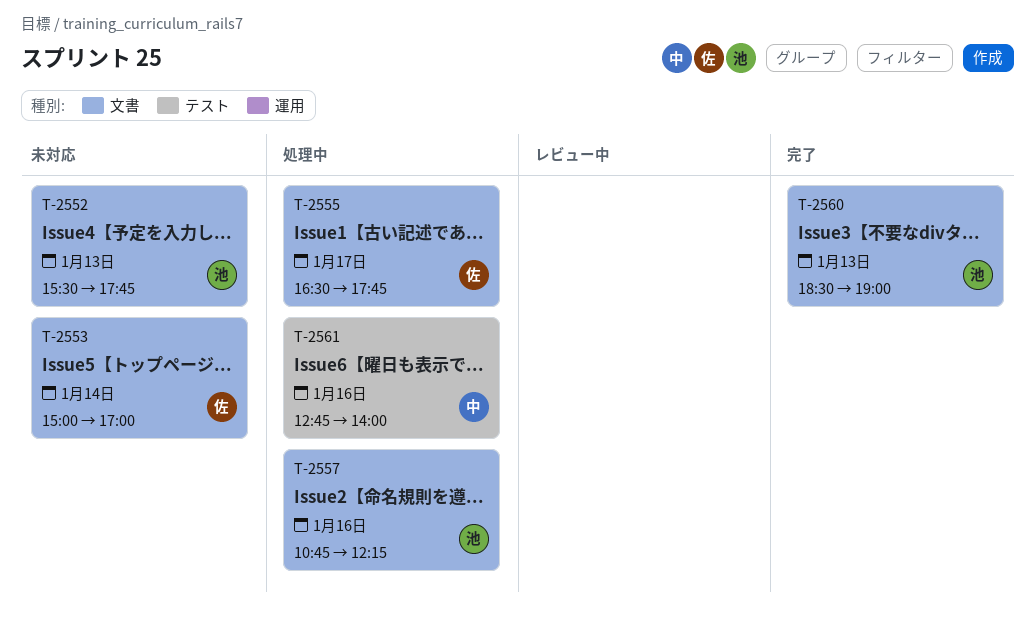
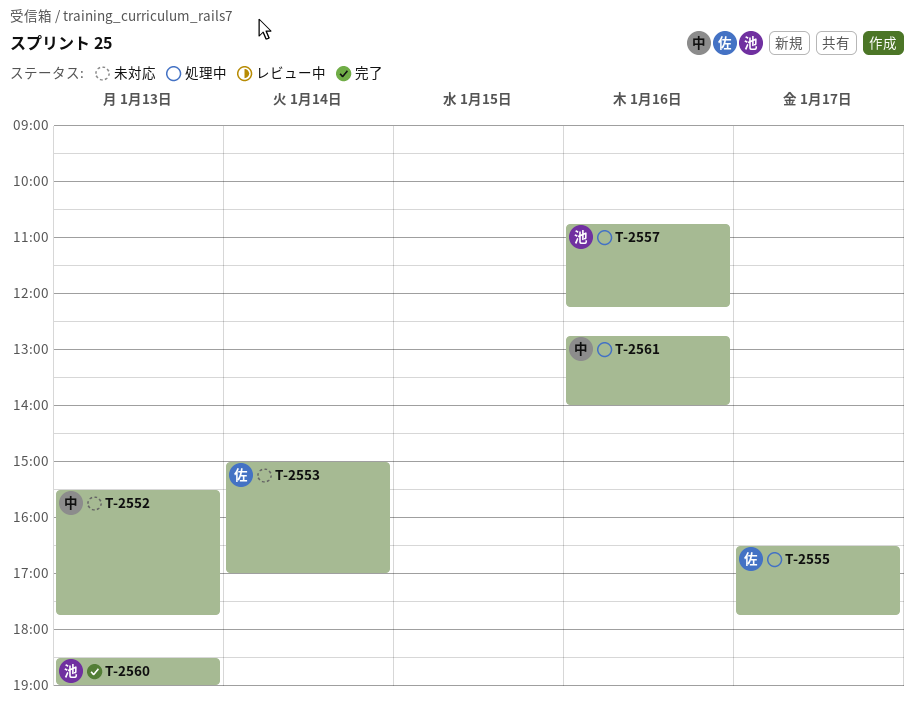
T-2552, owner: 池 -> 中

